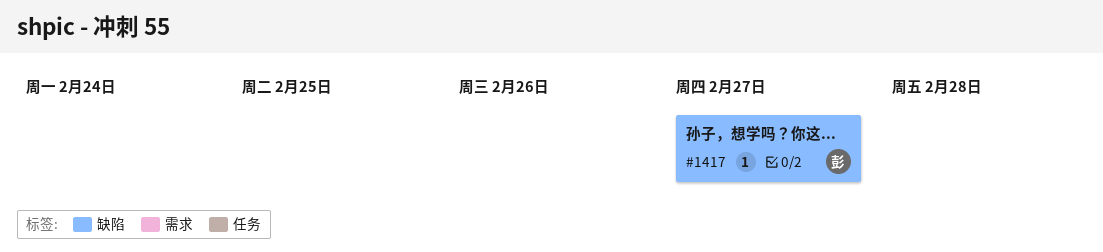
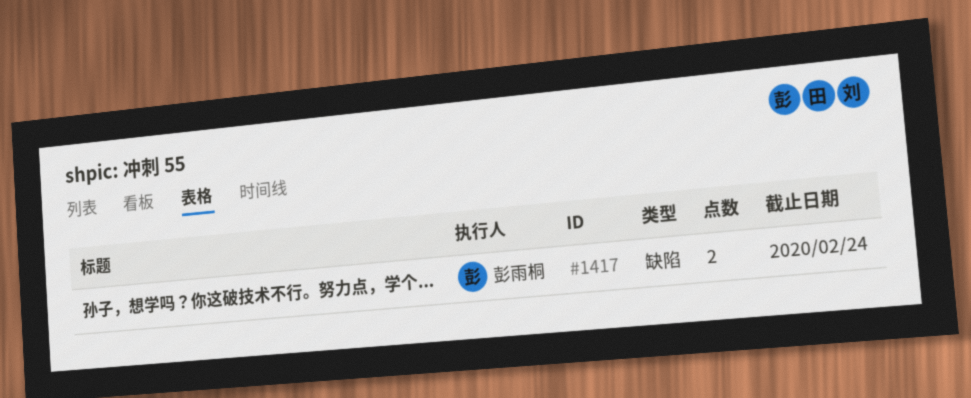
#1417, estimate: 1 -> 2
#1417, due: Feb 27 -> Feb 24

